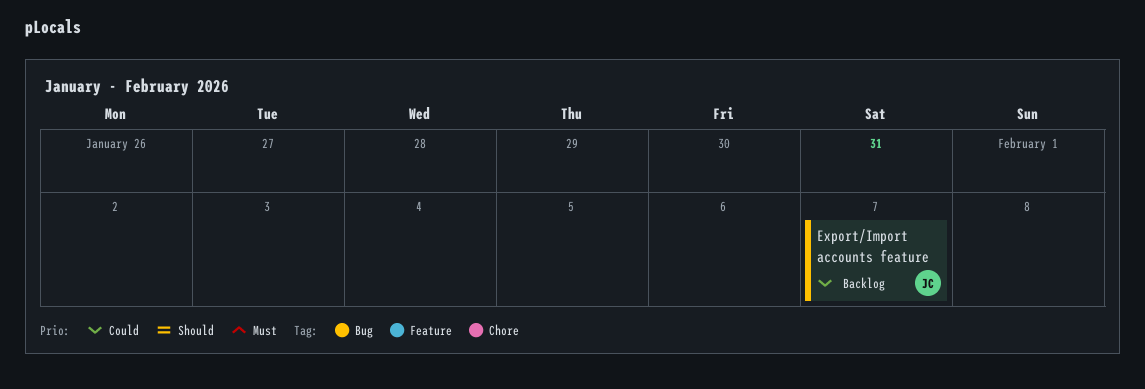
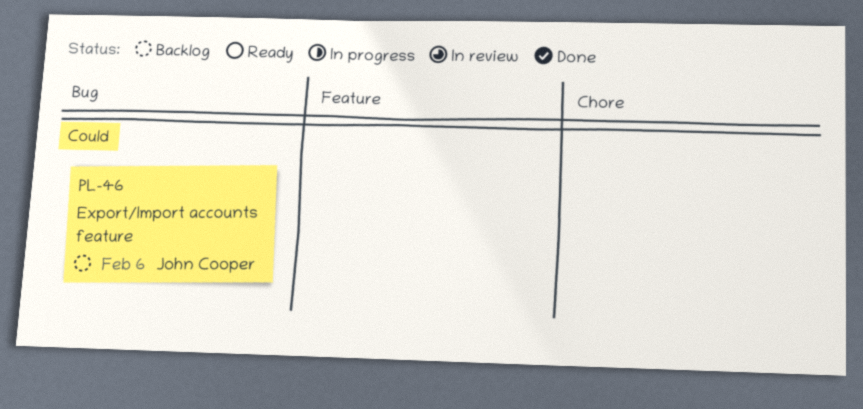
Export/Import accounts feature, due: Feb 7 -> Feb 6

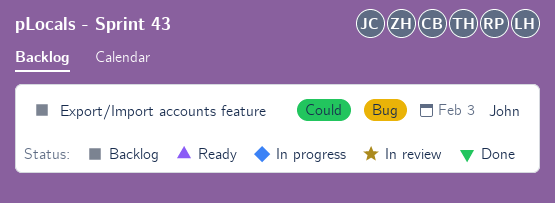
Export/Import accounts feature, due: Feb 6 -> Feb 3

